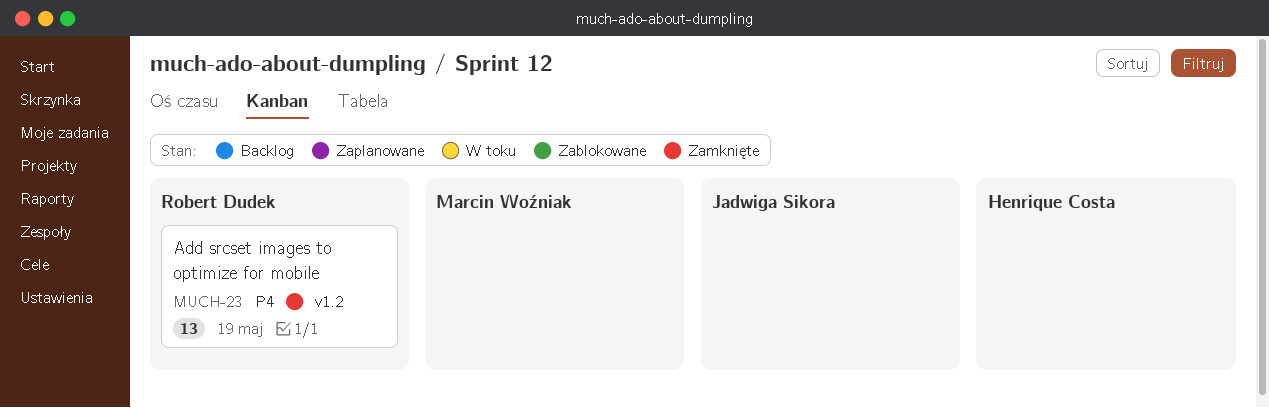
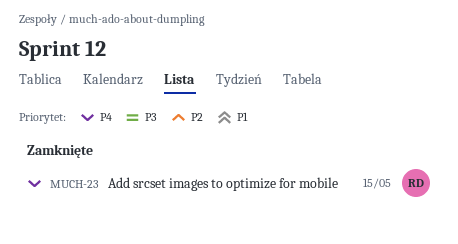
MUCH-23, due: May 19 -> May 15

